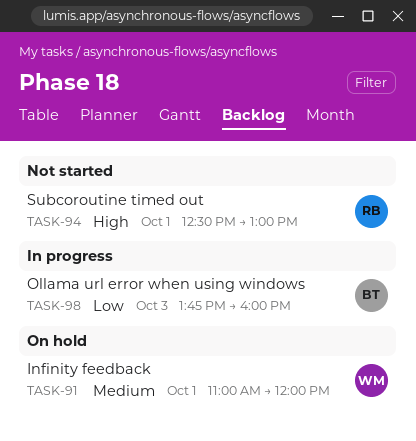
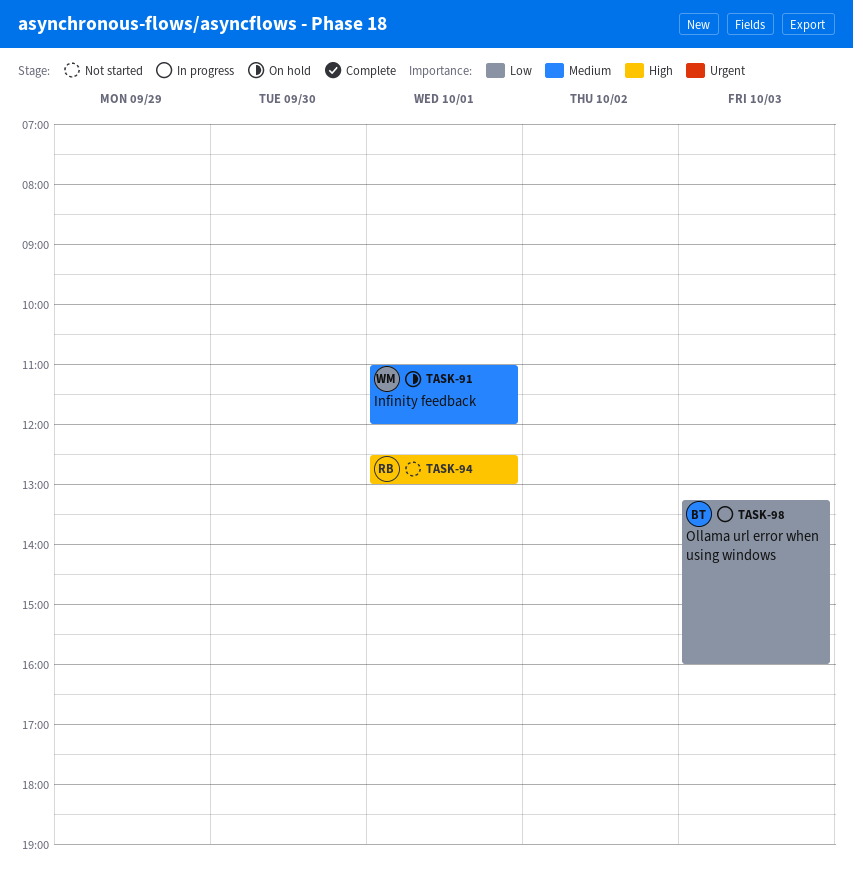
TASK-98, begins: 13:45 -> 13:15

